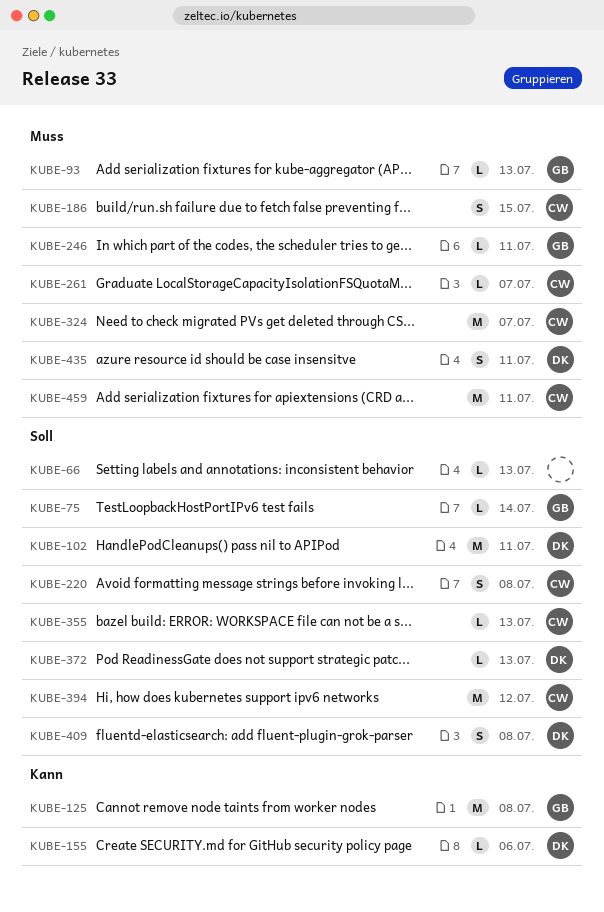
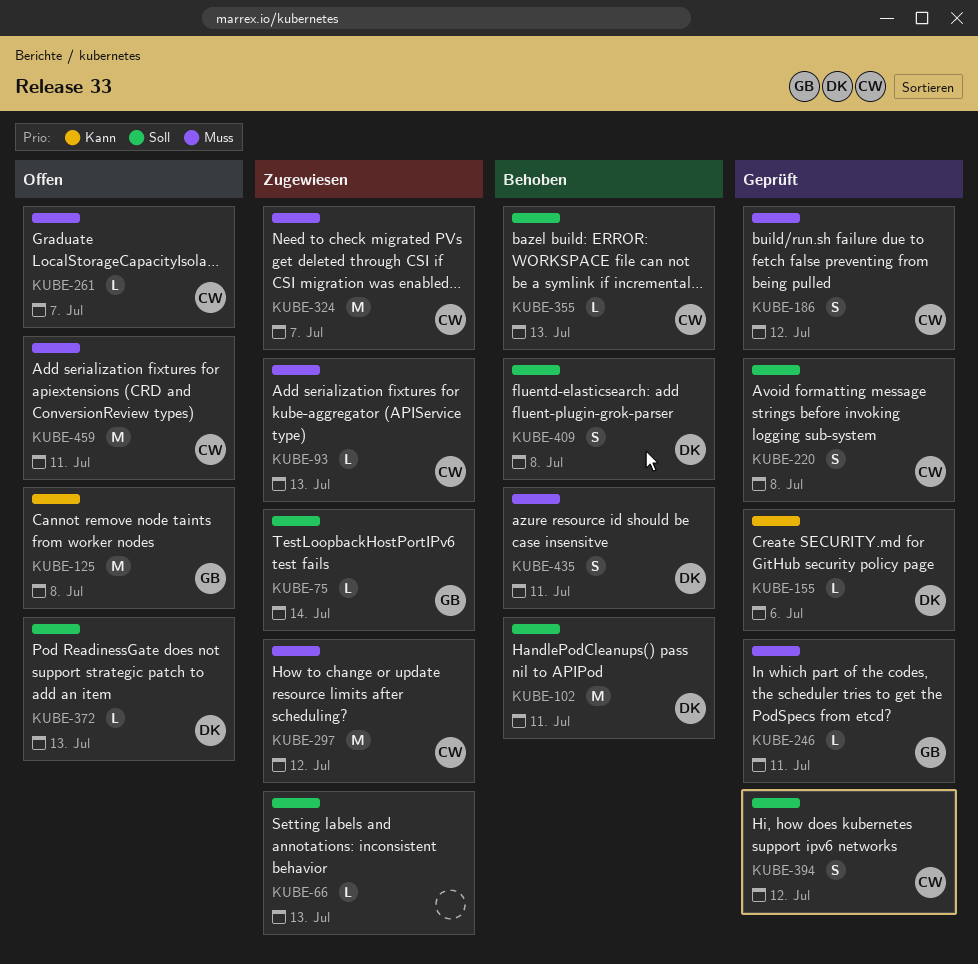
KUBE-93, owner: GB -> CW
KUBE-186, due: Jul 15 -> Jul 12
KUBE-297: none -> present
KUBE-394, estimate: M -> S

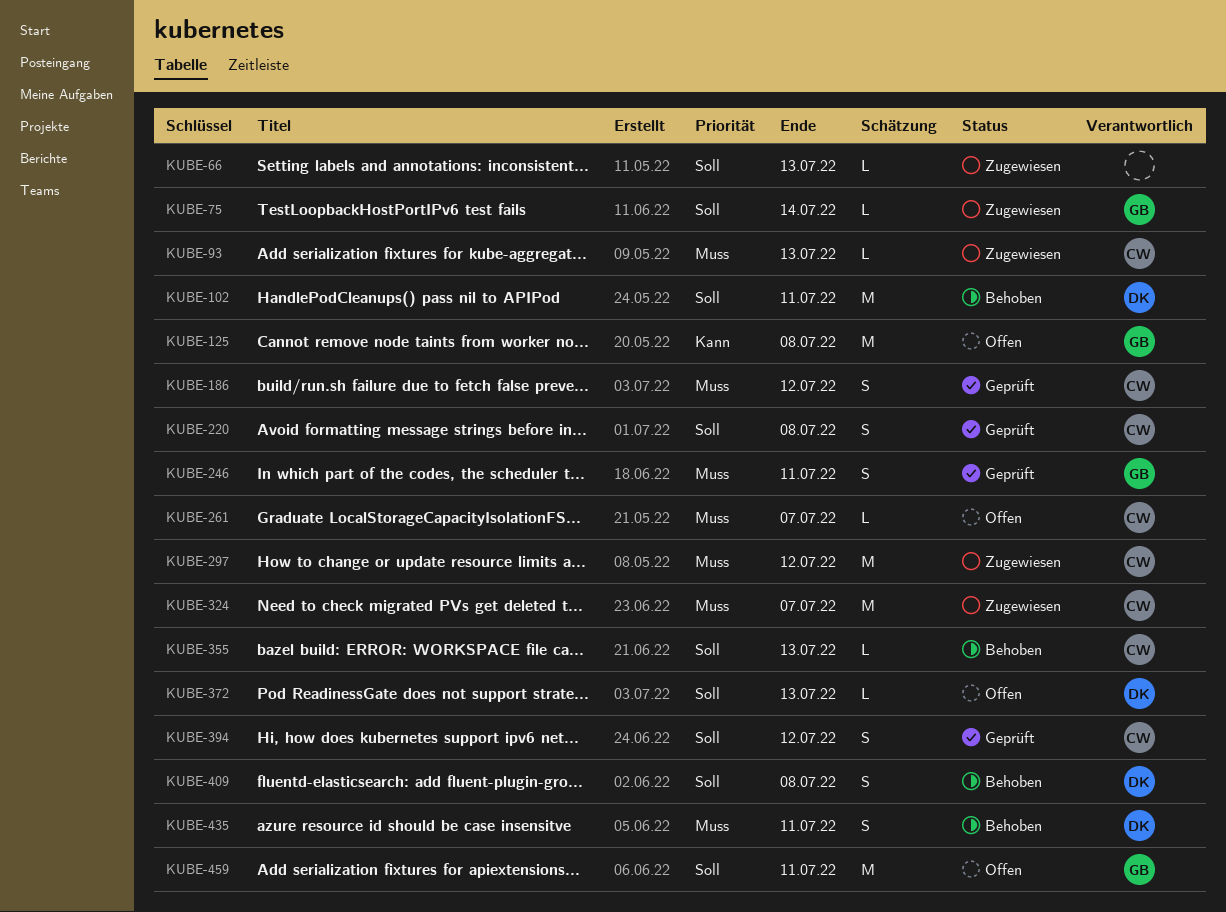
KUBE-155: present -> none
KUBE-246, estimate: L -> S
KUBE-459, owner: CW -> GB
KUBE-459, priority: Muss -> Soll

